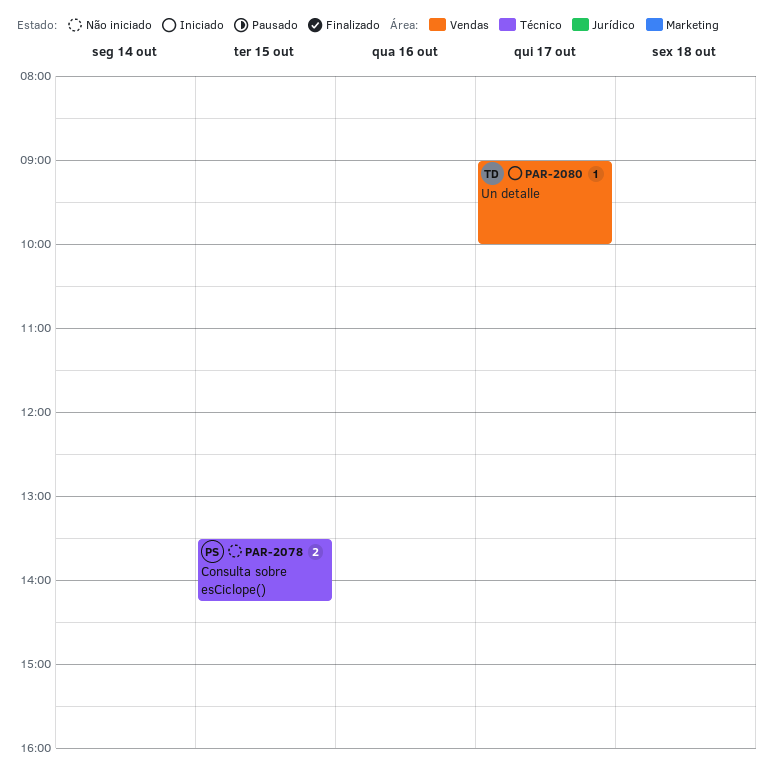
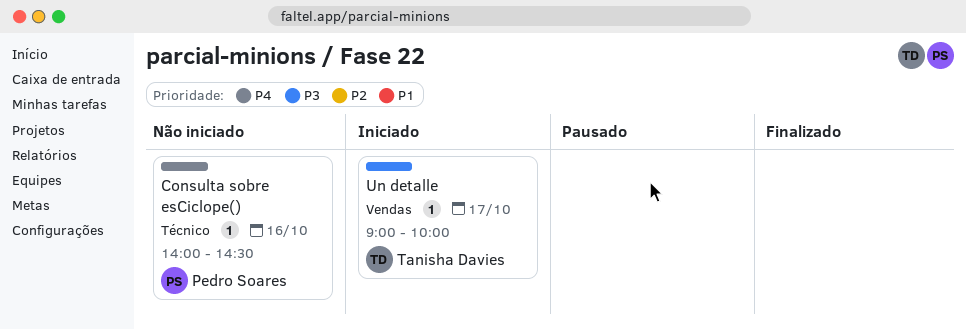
Consulta sobre esCiclope(), estimate: 2 -> 1
Consulta sobre esCiclope(), day: Oct 15 -> Oct 16
Consulta sobre esCiclope(), begins: 13:30 -> 14:00
Consulta sobre esCiclope(), ends: 14:15 -> 14:30

